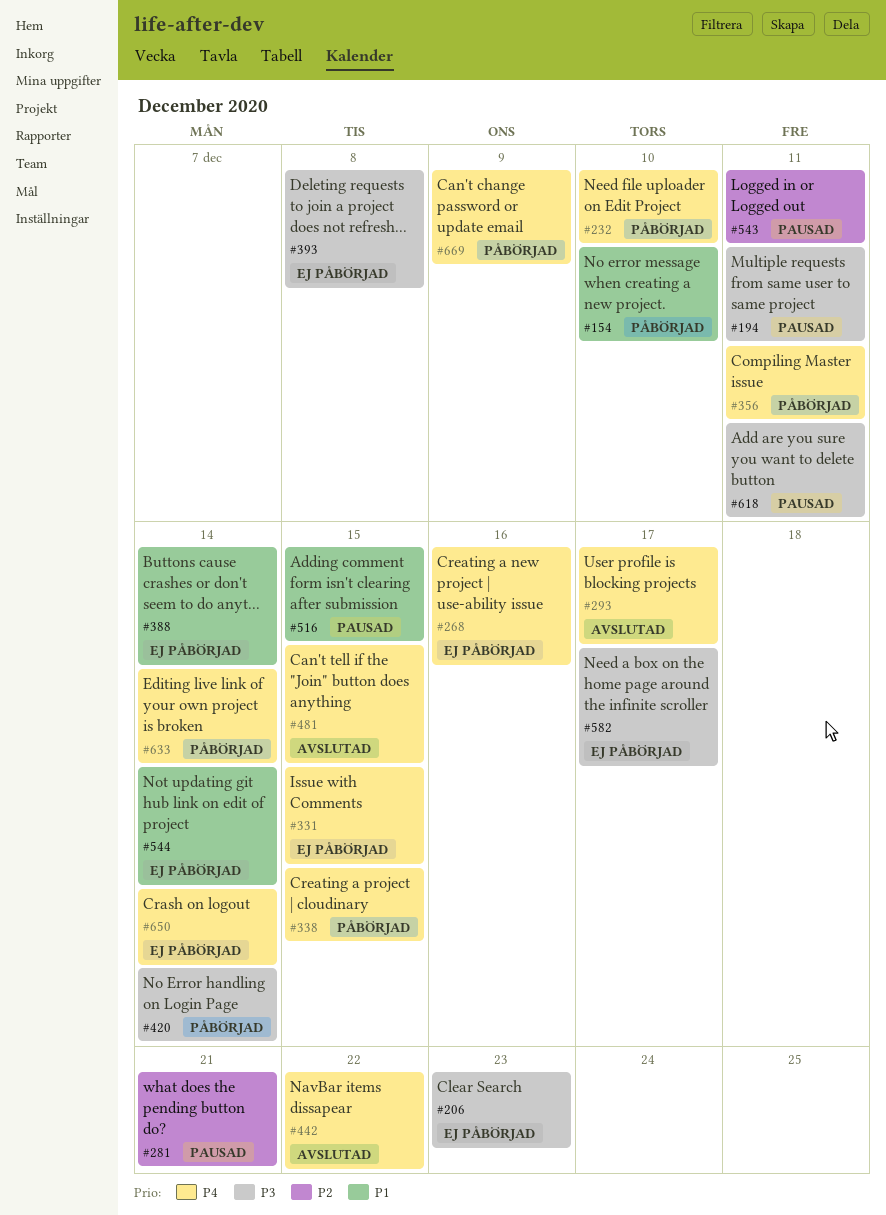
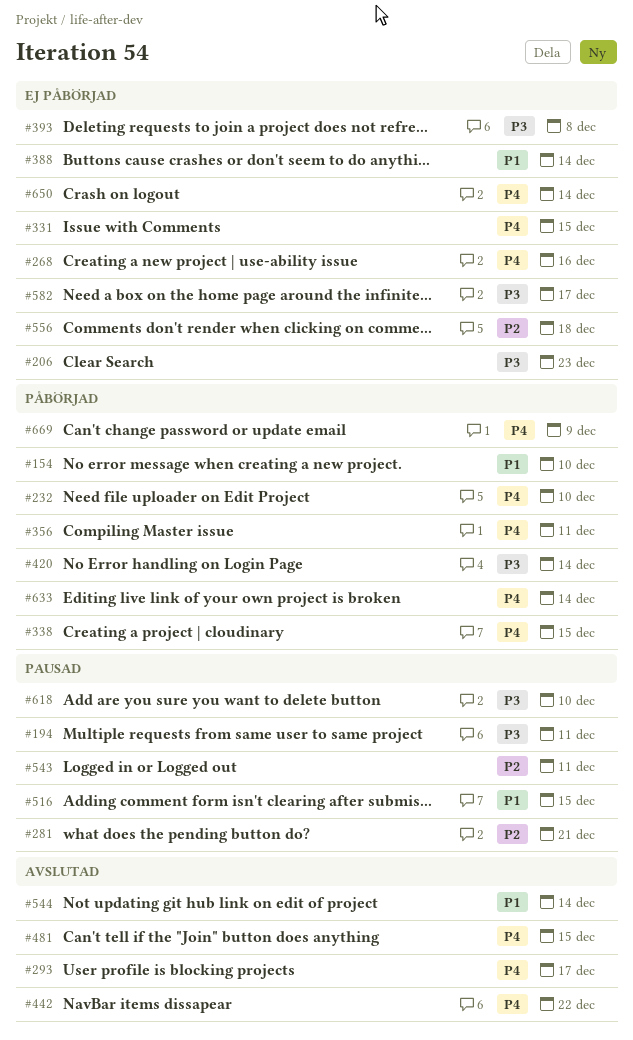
#544, status: Ej påbörjad -> Avslutad
#556: none -> present
#618, due: Dec 11 -> Dec 10

